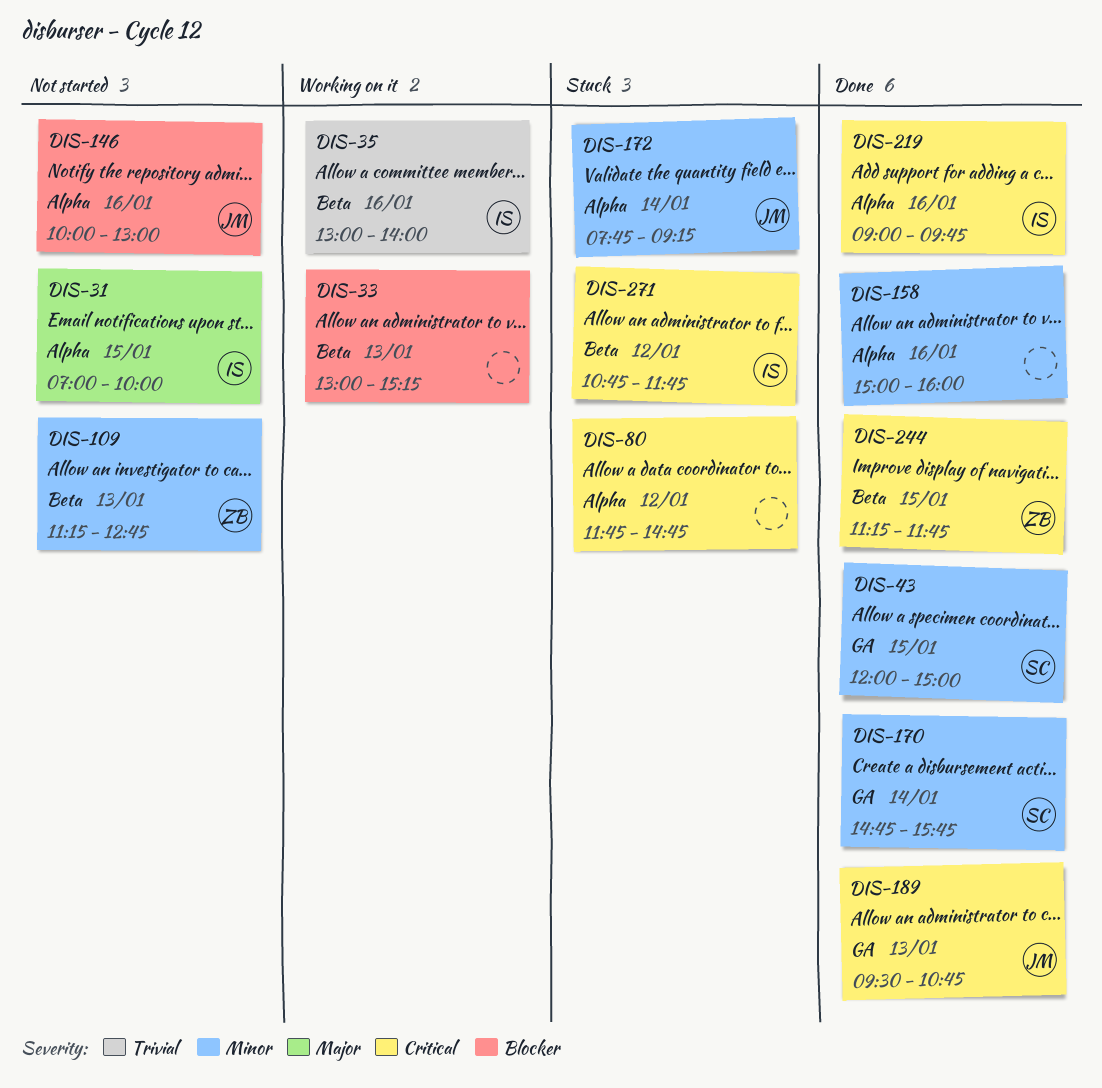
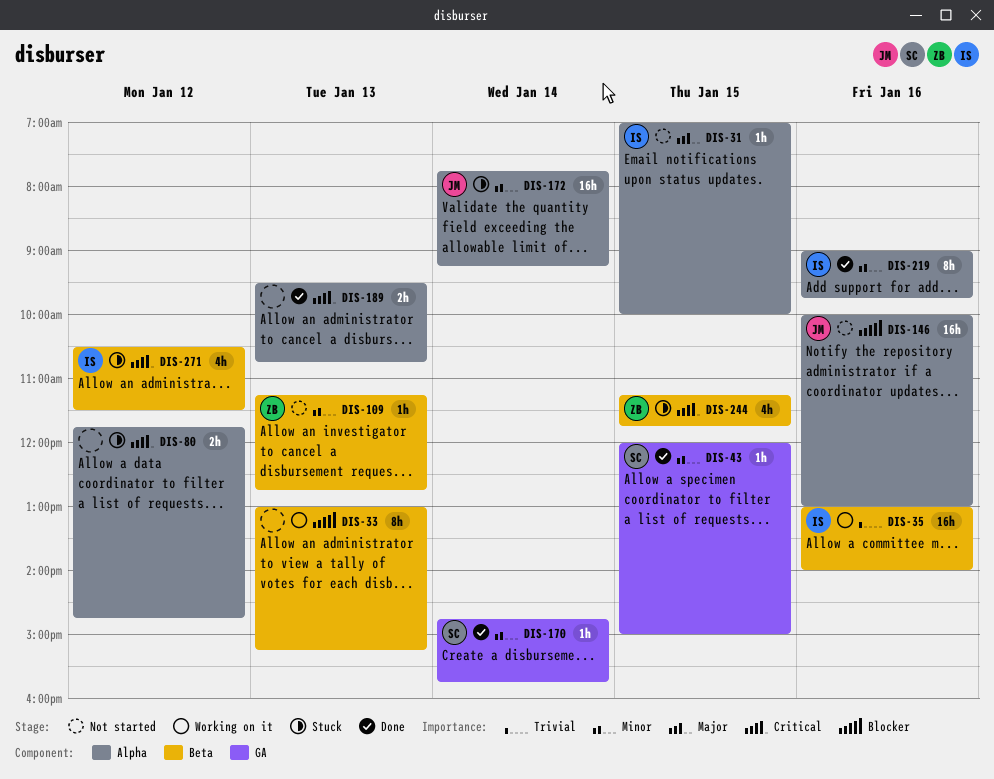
DIS-158: present -> none
DIS-189, owner: JM -> none
DIS-189, label: GA -> Alpha
DIS-219, priority: Critical -> Minor
DIS-244, status: Done -> Stuck
DIS-271, begins: 10:45 -> 10:30
DIS-271, ends: 11:45 -> 11:30

